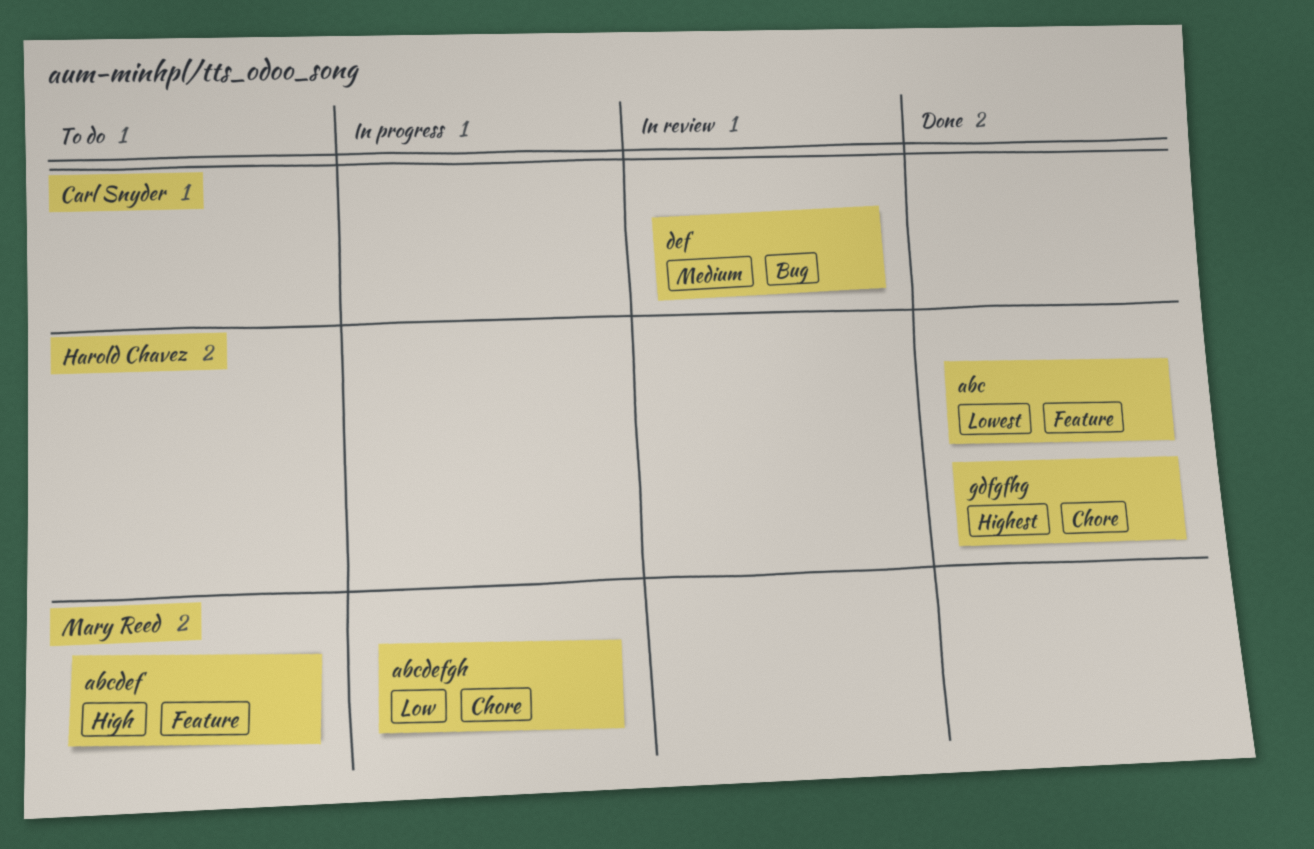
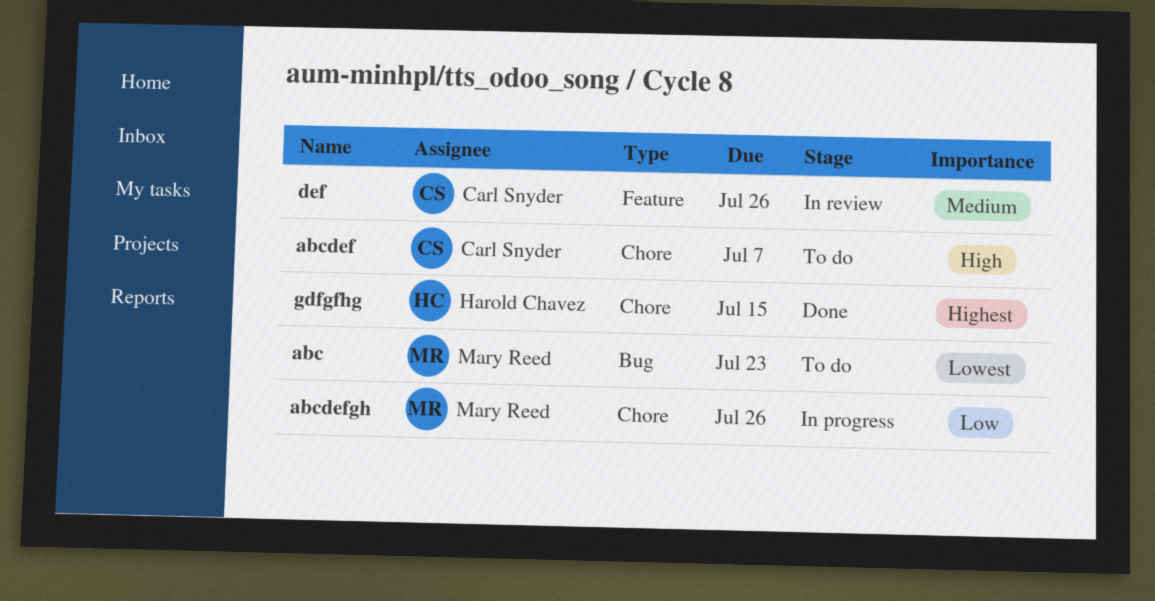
abc, status: Done -> To do
abc, owner: Harold Chavez -> Mary Reed
abc, label: Feature -> Bug
abcdef, owner: Mary Reed -> Carl Snyder
abcdef, label: Feature -> Chore
def, label: Bug -> Feature

